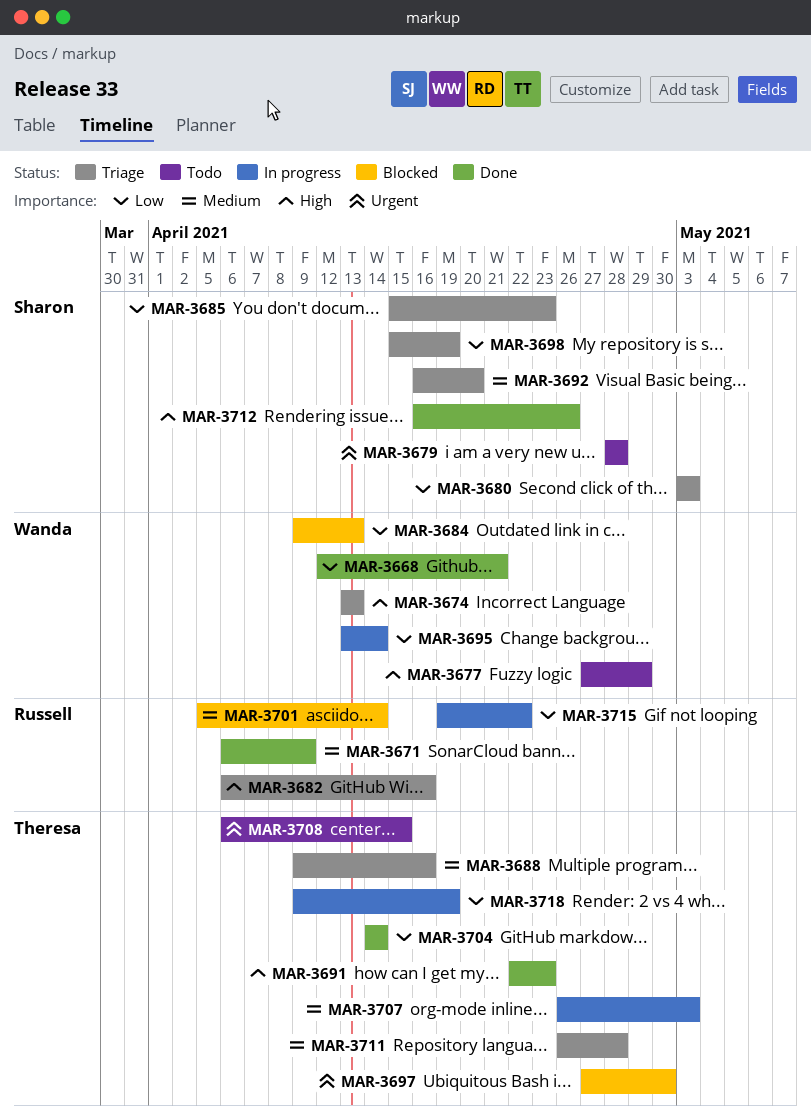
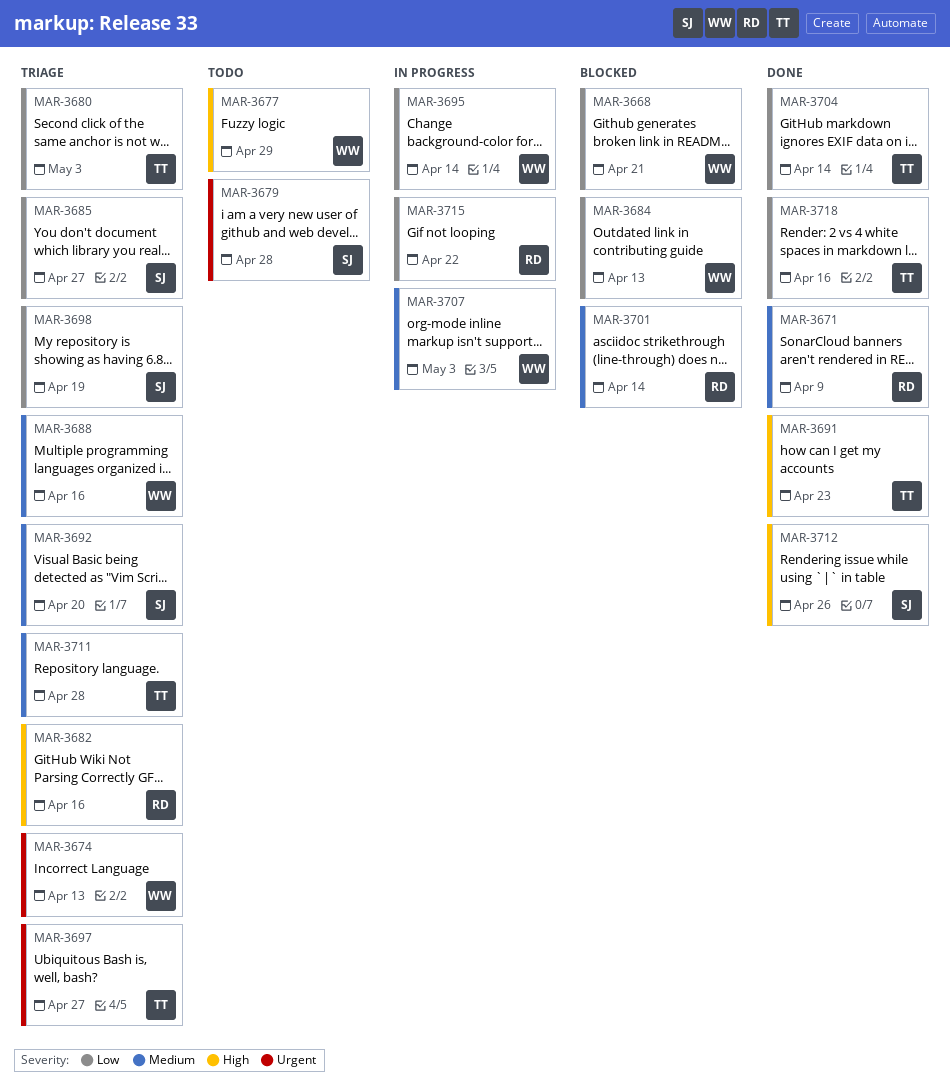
MAR-3668, status: Done -> Blocked
MAR-3674, priority: High -> Urgent
MAR-3680, owner: Sharon -> Theresa
MAR-3685, due: Apr 23 -> Apr 27
MAR-3688, owner: Theresa -> Wanda
MAR-3697, status: Blocked -> Triage
MAR-3697, due: Apr 30 -> Apr 27
MAR-3707, owner: Theresa -> Wanda
MAR-3708: present -> none
MAR-3718, status: In progress -> Done
MAR-3718, due: Apr 19 -> Apr 16

